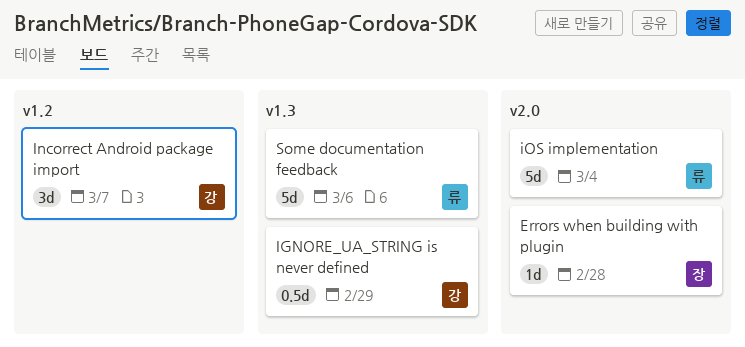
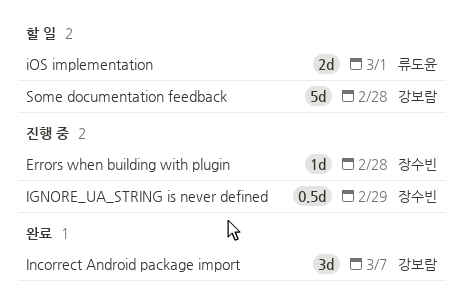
IGNORE_UA_STRING is never defined, owner: 강보람 -> 장수빈
iOS implementation, estimate: 5d -> 2d
iOS implementation, due: Mar 4 -> Mar 1
Some documentation feedback, owner: 류도윤 -> 강보람
Some documentation feedback, due: Mar 6 -> Feb 28

